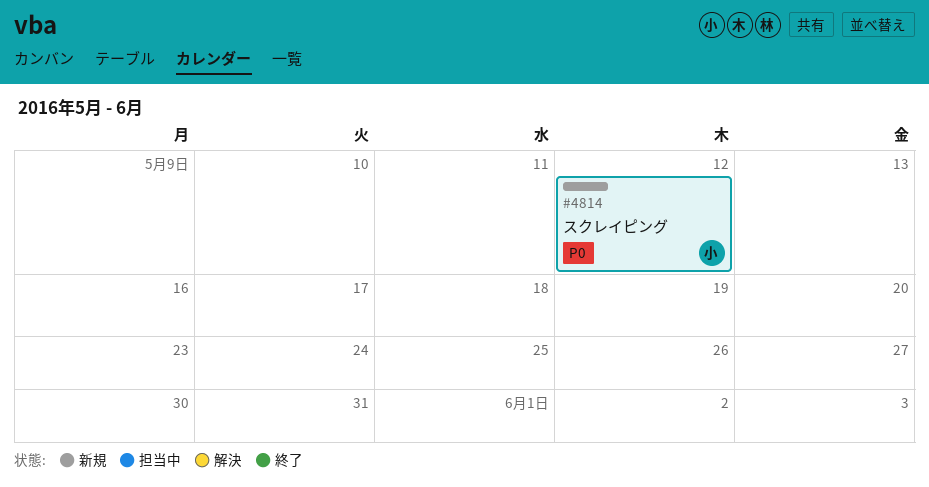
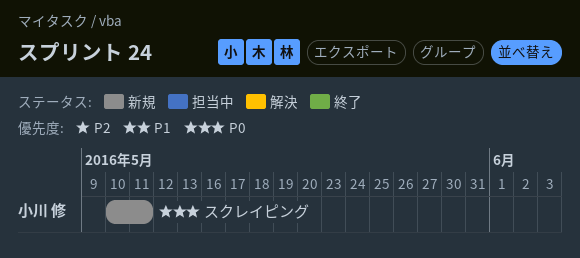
スクレイピング, due: May 12 -> May 11

